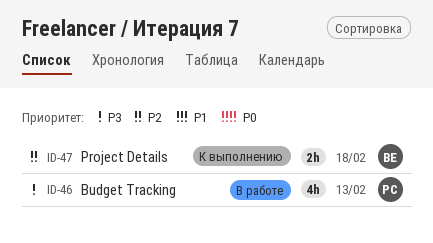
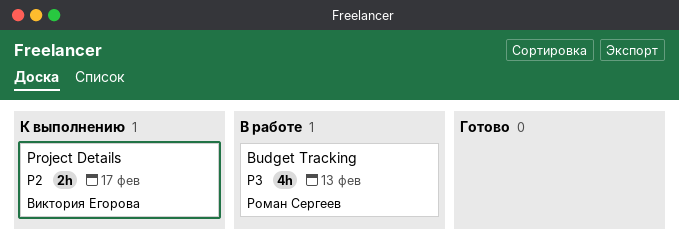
Project Details, due: Feb 18 -> Feb 17

